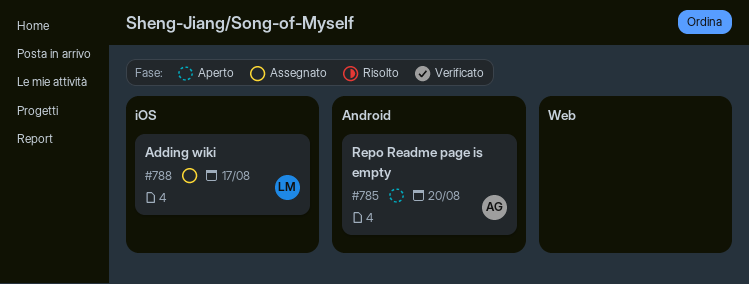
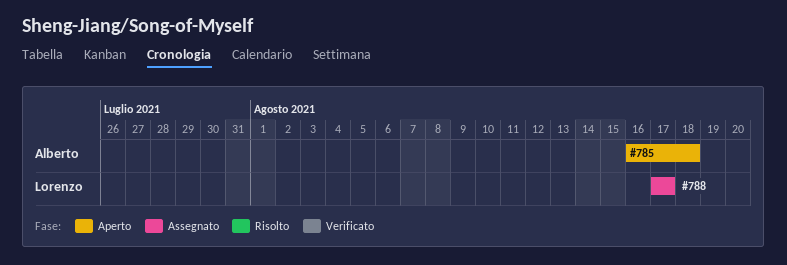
#785, due: Aug 20 -> Aug 18

